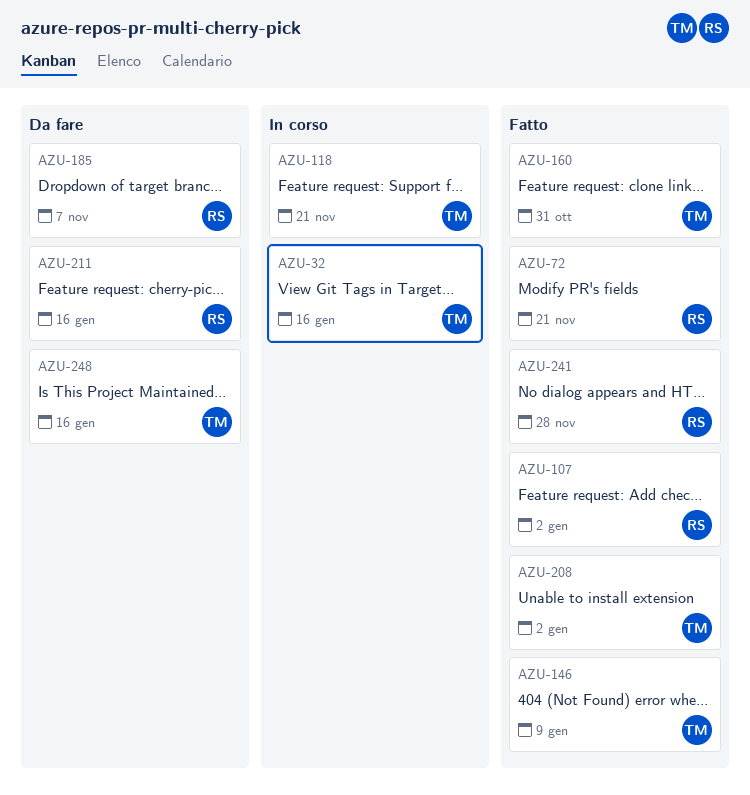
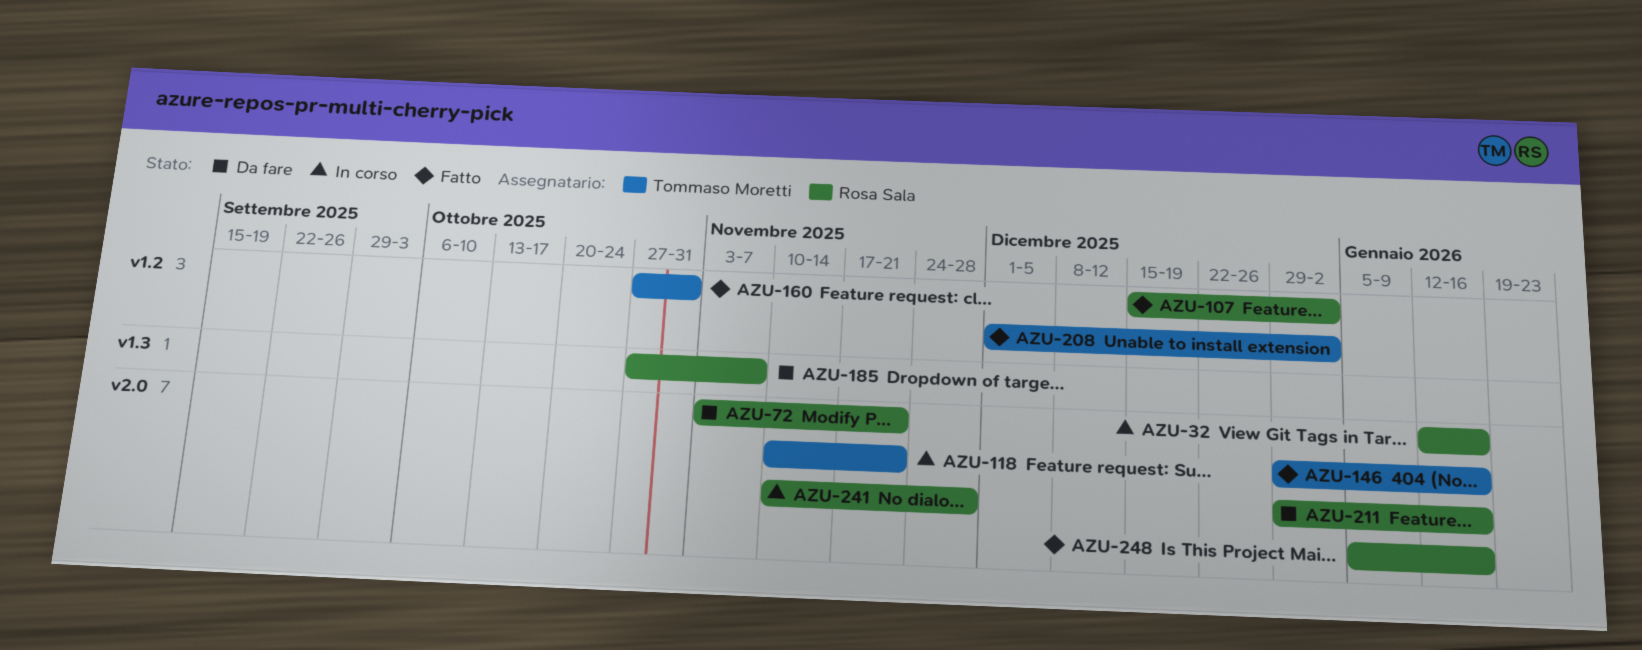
AZU-32, owner: Tommaso Moretti -> Rosa Sala
AZU-72, status: Fatto -> Da fare
AZU-146, due: Jan 9 -> Jan 16
AZU-241, status: Fatto -> In corso
AZU-248, status: Da fare -> Fatto
AZU-248, owner: Tommaso Moretti -> Rosa Sala

